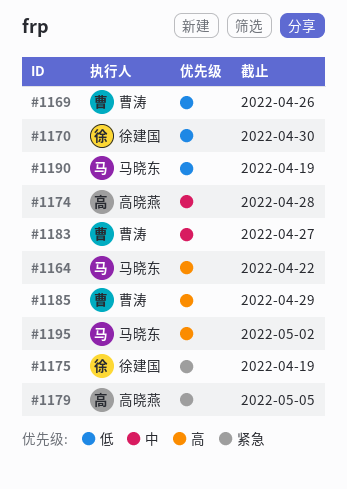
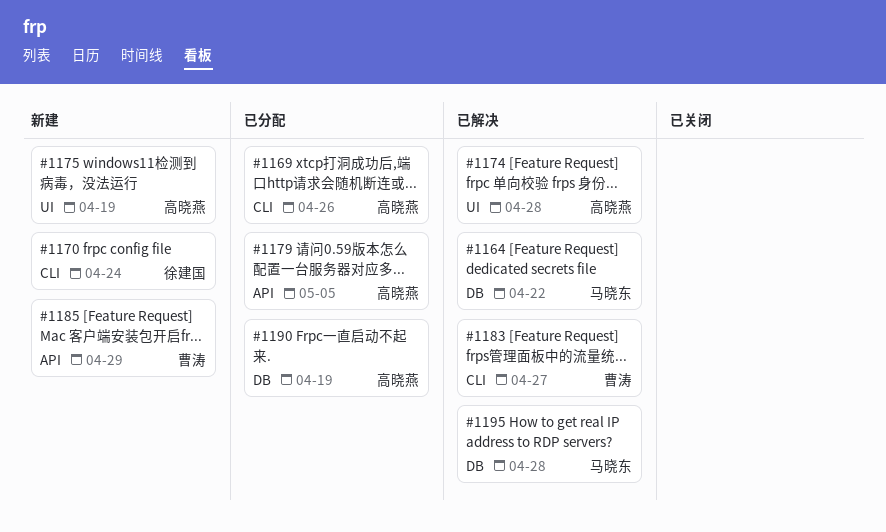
#1169, owner: 曹涛 -> 高晓燕
#1170, due: Apr 30 -> Apr 24
#1175, owner: 徐建国 -> 高晓燕
#1190, owner: 马晓东 -> 高晓燕
#1195, due: May 2 -> Apr 28

